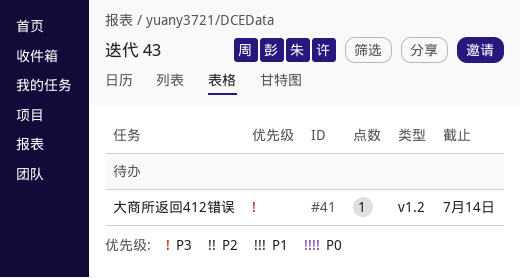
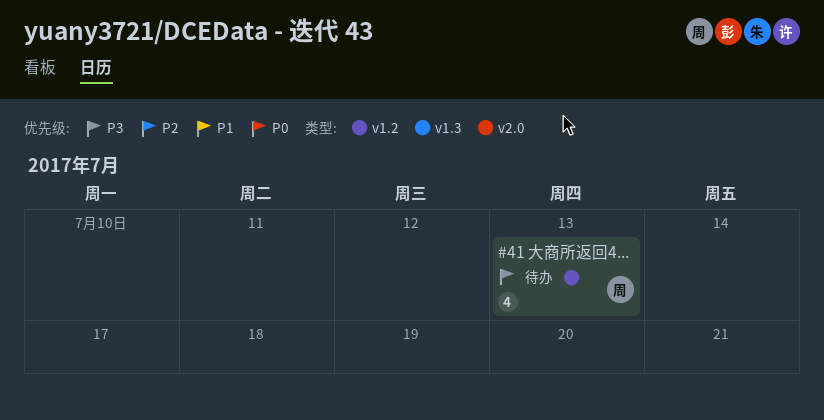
#41, estimate: 1 -> 4
#41, due: Jul 14 -> Jul 13

